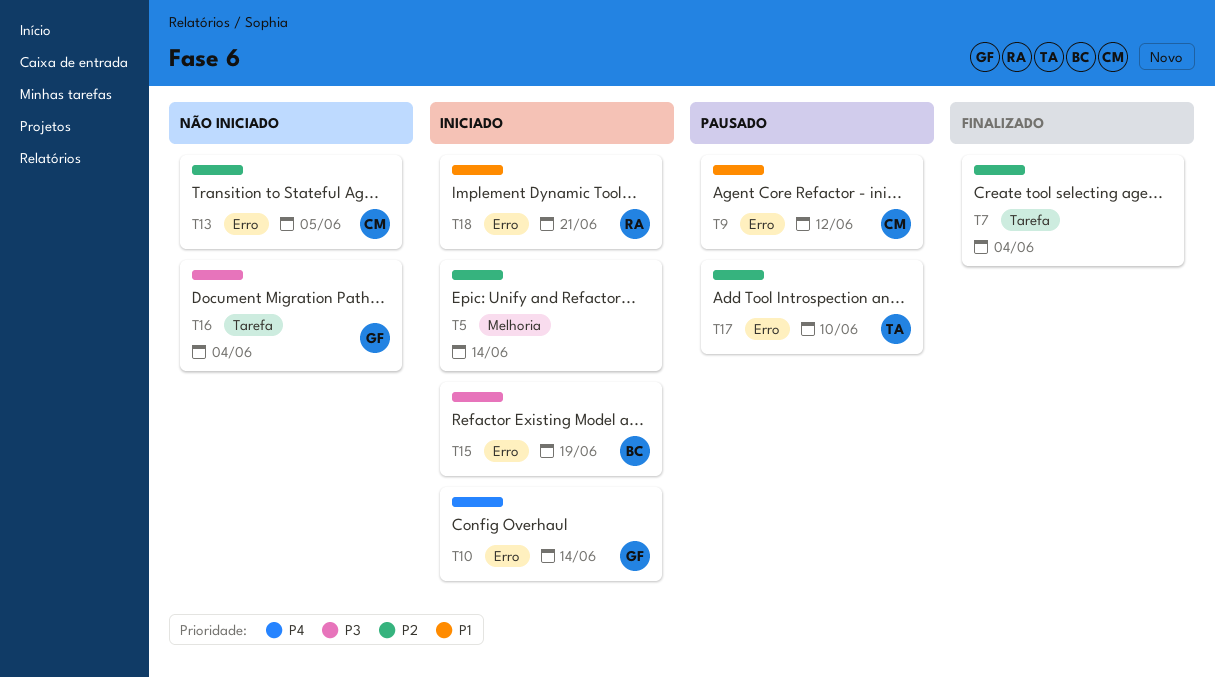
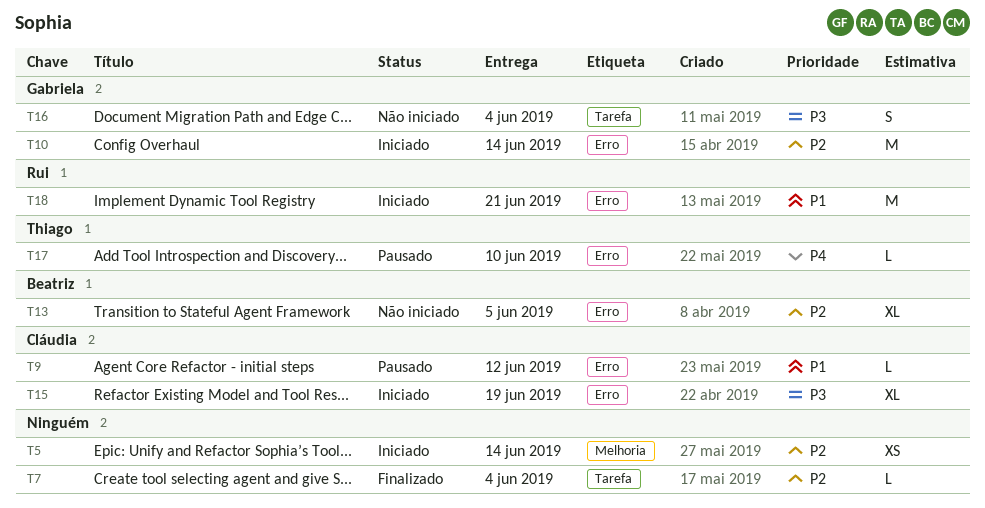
T10, priority: P4 -> P2
T13, owner: Cláudia -> Beatriz
T15, owner: Beatriz -> Cláudia
T17, priority: P2 -> P4

